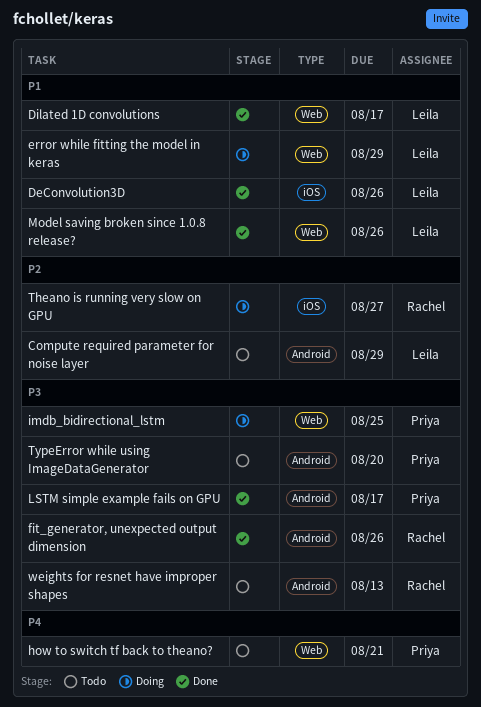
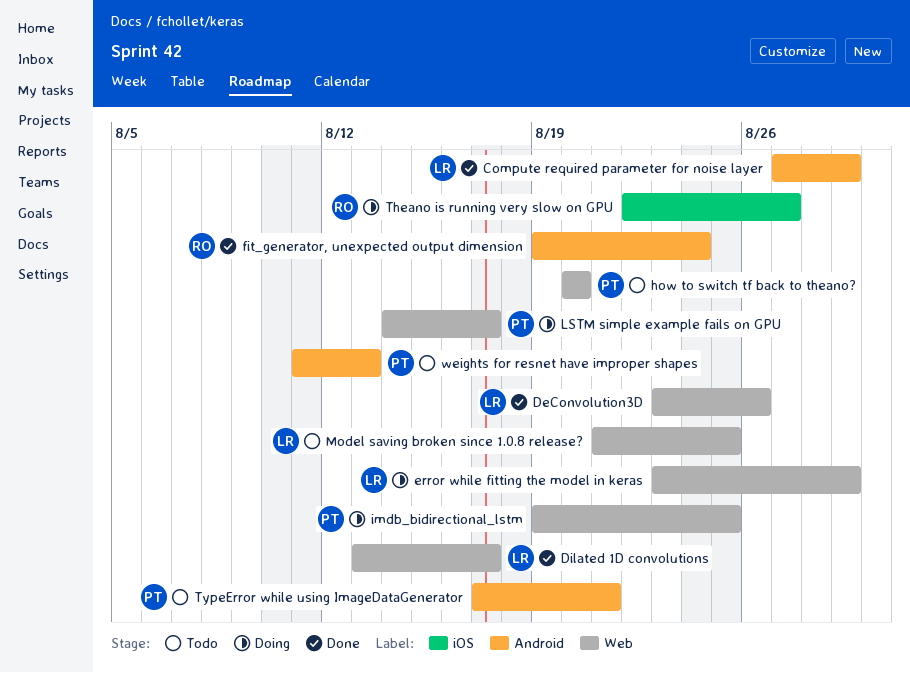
Compute required parameter for noise layer, status: Todo -> Done
DeConvolution3D, label: iOS -> Web
fit_generator, unexpected output dimension, due: Aug 26 -> Aug 24
how to switch tf back to theano?, due: Aug 21 -> Aug 20
LSTM simple example fails on GPU, status: Done -> Doing
LSTM simple example fails on GPU, label: Android -> Web
Model saving broken since 1.0.8 release?, status: Done -> Todo
Model saving broken since 1.0.8 release?, due: Aug 26 -> Aug 25
TypeError while using ImageDataGenerator, due: Aug 20 -> Aug 21
weights for resnet have improper shapes, owner: Rachel -> Priya

